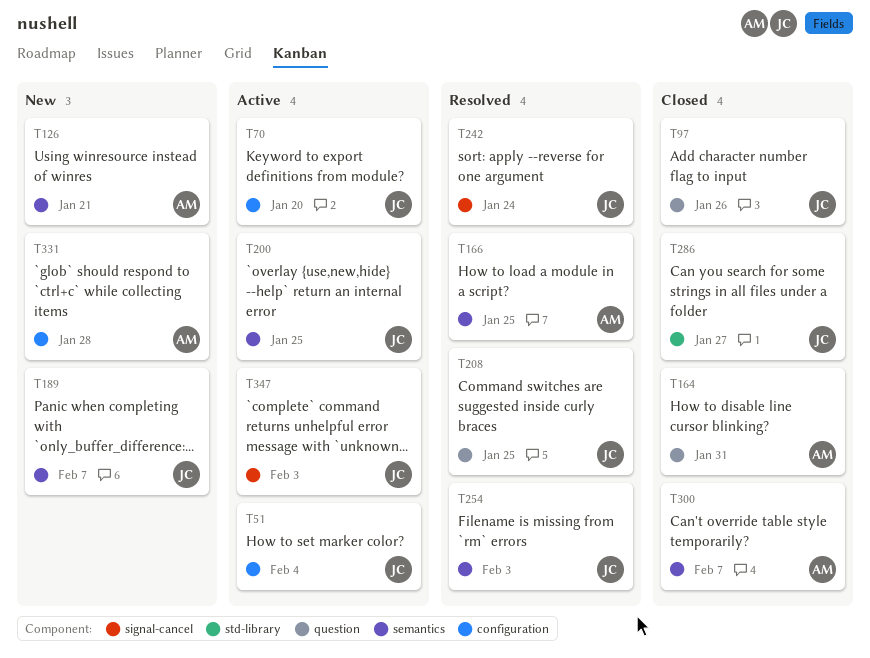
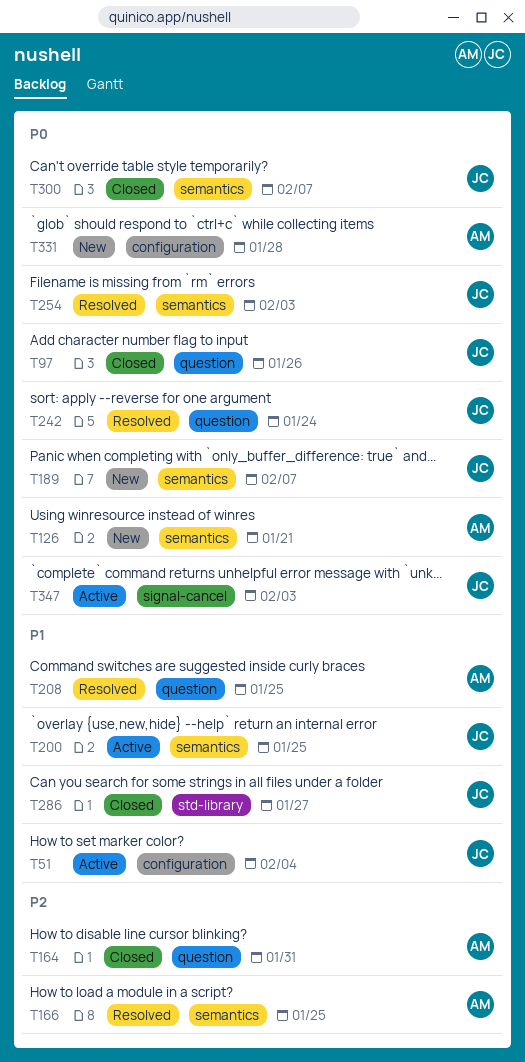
T70: present -> none
T208, owner: JC -> AM
T242, label: signal-cancel -> question
T300, owner: AM -> JC

